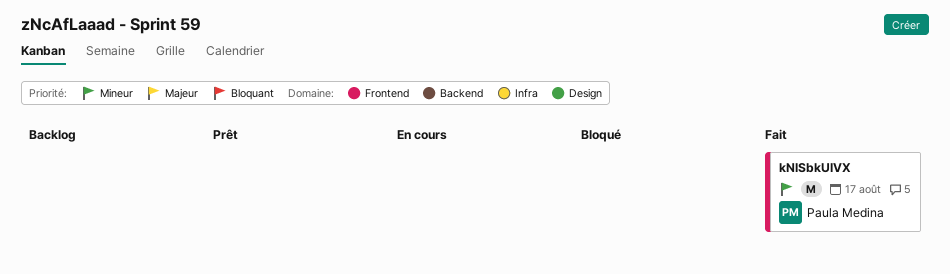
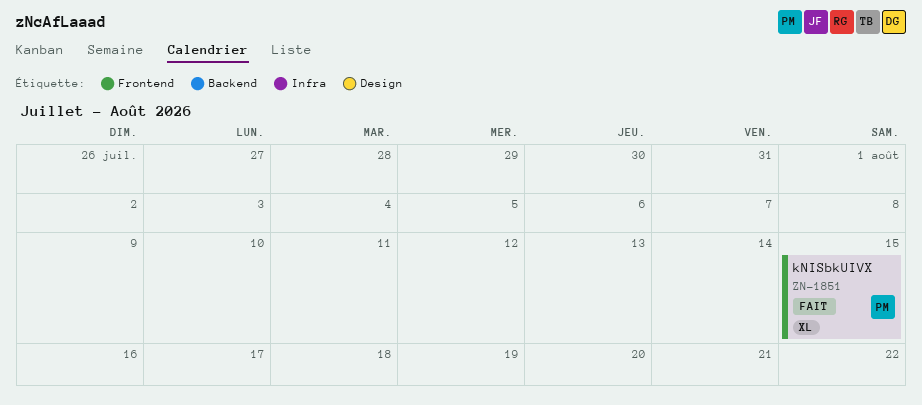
kNISbkUIVX, estimate: M -> XL
kNISbkUIVX, due: Aug 17 -> Aug 15

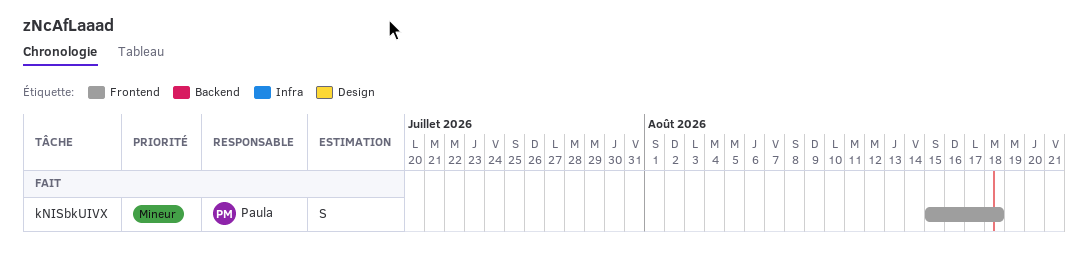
kNISbkUIVX, estimate: XL -> S
kNISbkUIVX, due: Aug 15 -> Aug 18

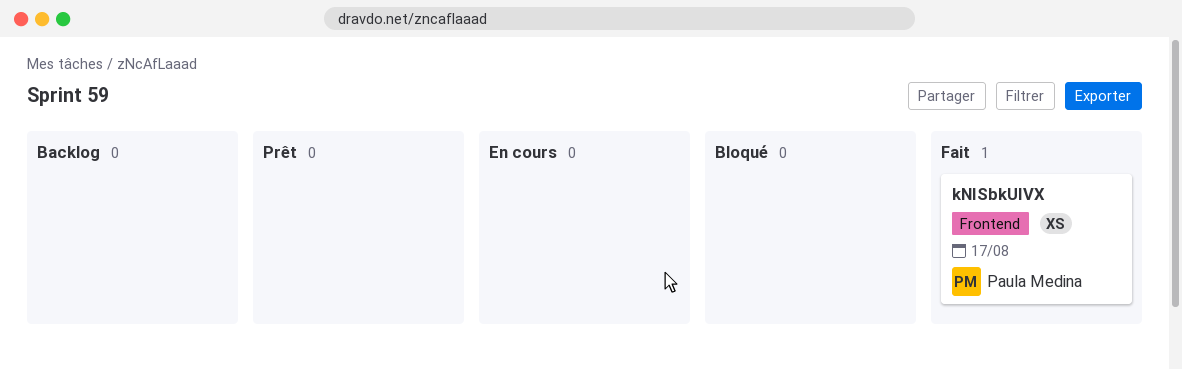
kNISbkUIVX, estimate: S -> XS
kNISbkUIVX, due: Aug 18 -> Aug 17

